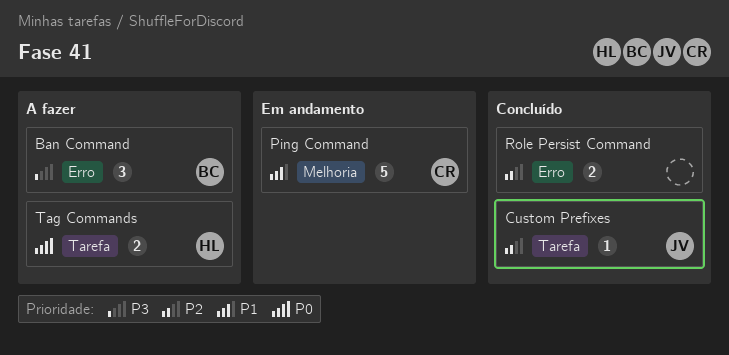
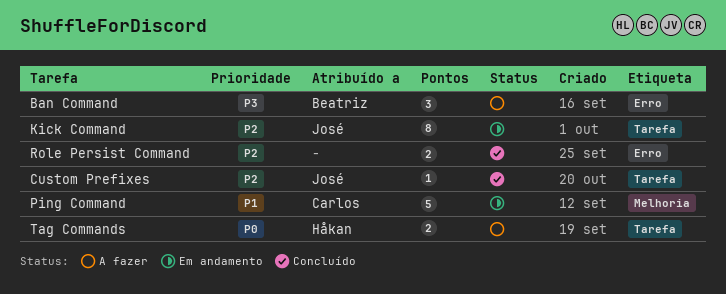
Kick Command: none -> present

